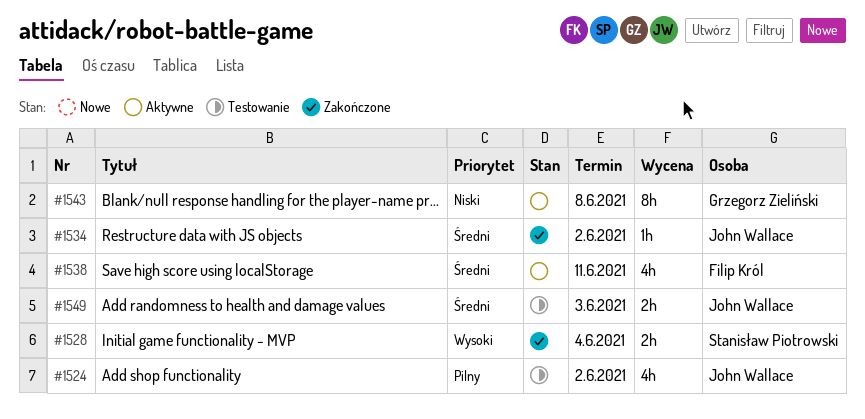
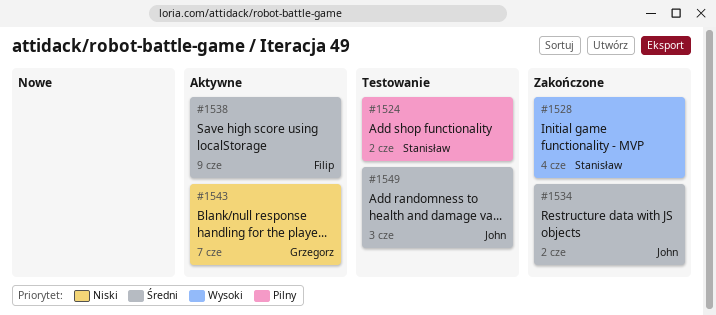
#1524, owner: John Wallace -> Stanisław Piotrowski
#1538, due: Jun 11 -> Jun 9
#1543, due: Jun 8 -> Jun 7

